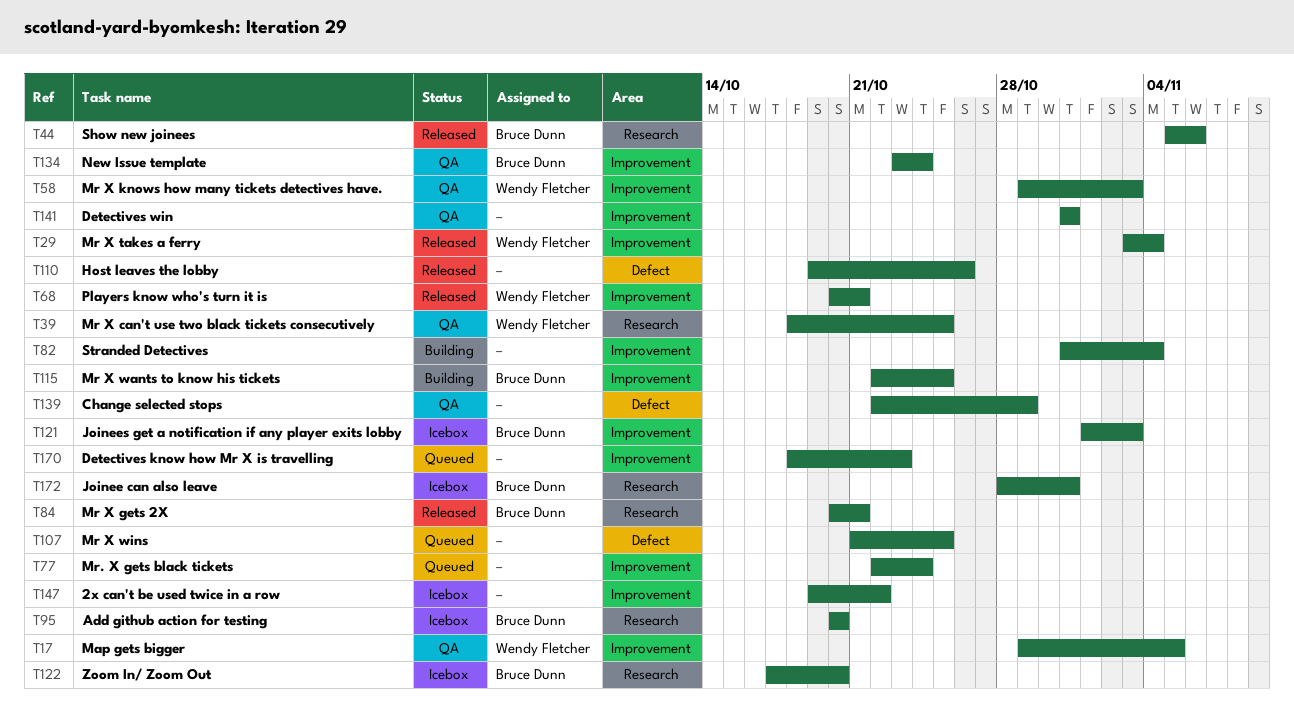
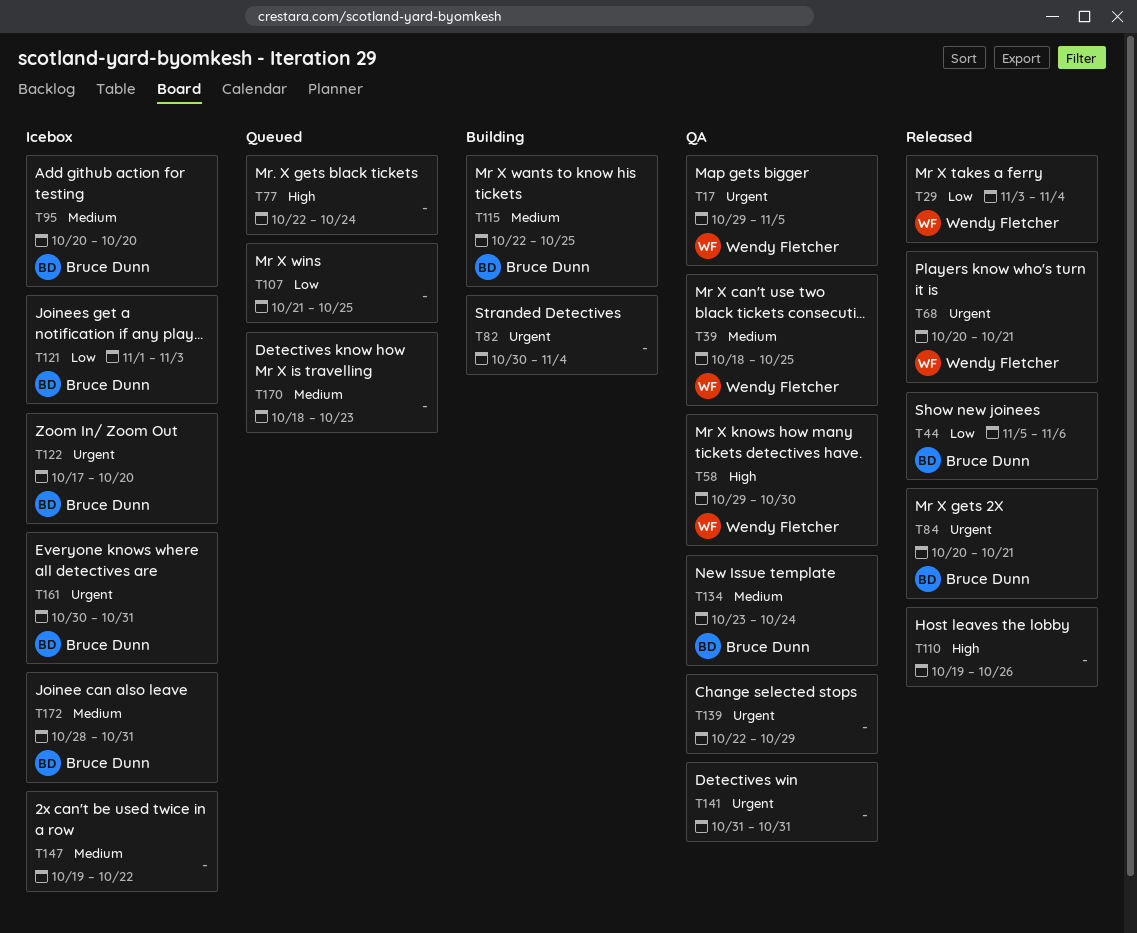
T58, due: Nov 3 -> Oct 30
T82, start: Oct 31 -> Oct 30
T161: none -> present

